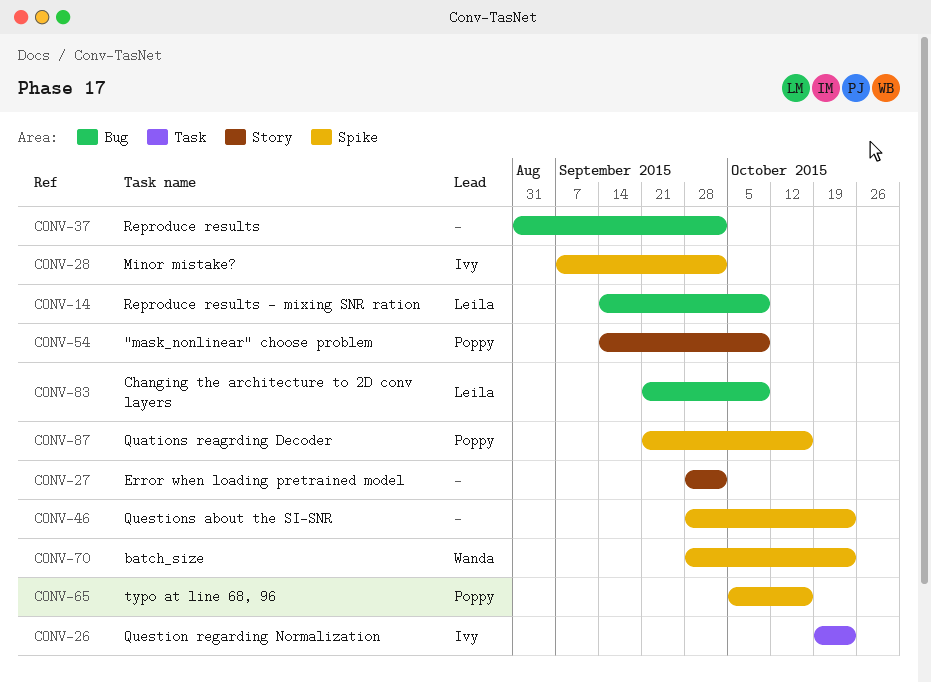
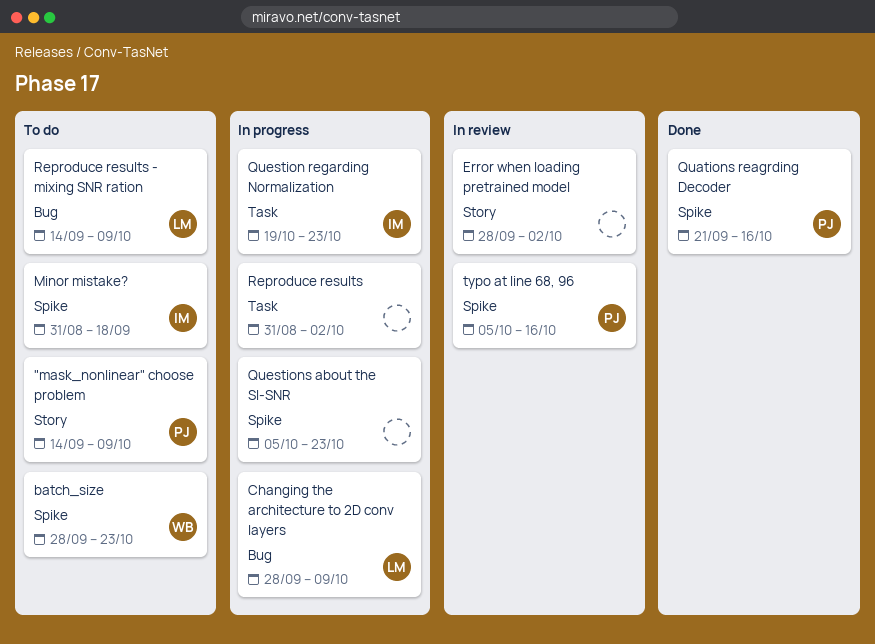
Changing the architecture to 2D conv layers, start: Sep 21 -> Sep 28
Minor mistake?, start: Sep 7 -> Aug 31
Minor mistake?, due: Oct 2 -> Sep 18
Questions about the SI-SNR, start: Sep 28 -> Oct 5
Reproduce results, label: Bug -> Task

